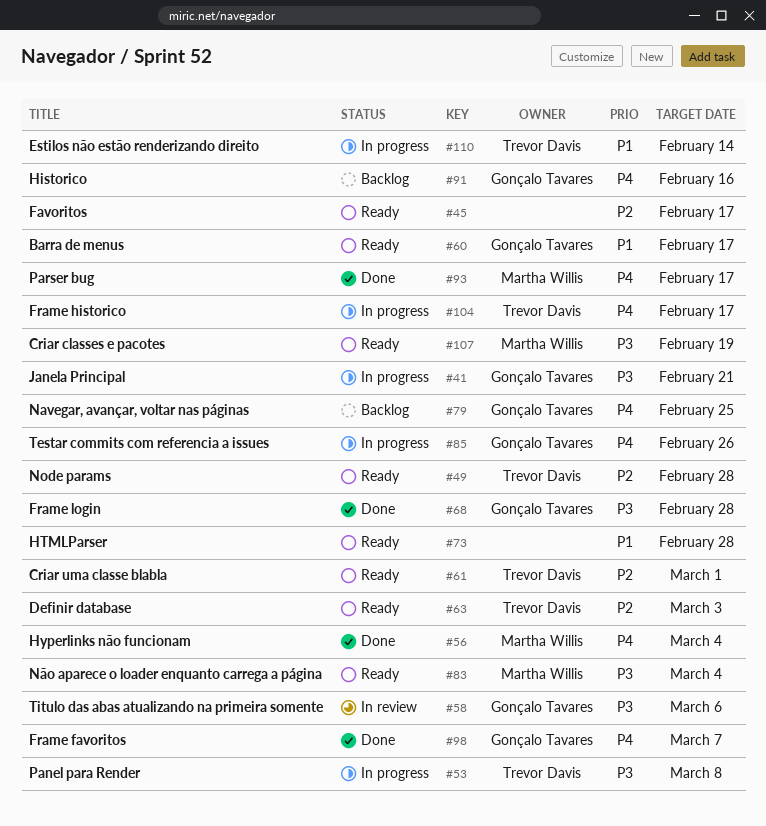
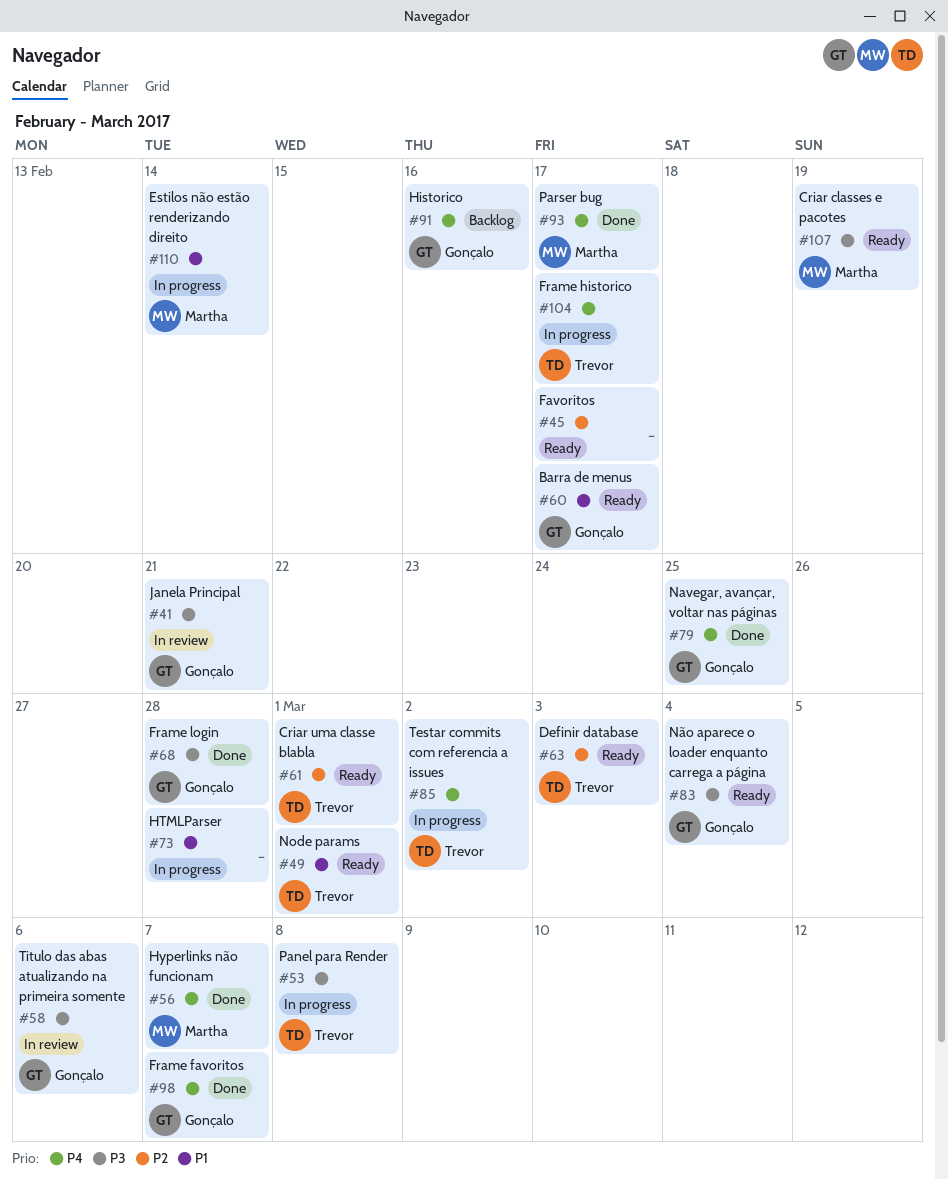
#41, status: In progress -> In review
#49, priority: P2 -> P1
#49, due: Feb 28 -> Mar 1
#56, due: Mar 4 -> Mar 7
#73, status: Ready -> In progress
#79, status: Backlog -> Done
#83, owner: Martha Willis -> Gonçalo Tavares
#85, owner: Gonçalo Tavares -> Trevor Davis
#85, due: Feb 26 -> Mar 2
#110, owner: Trevor Davis -> Martha Willis

